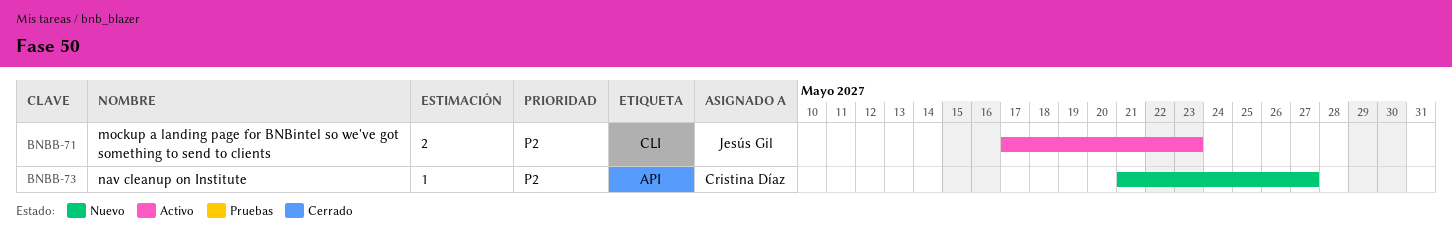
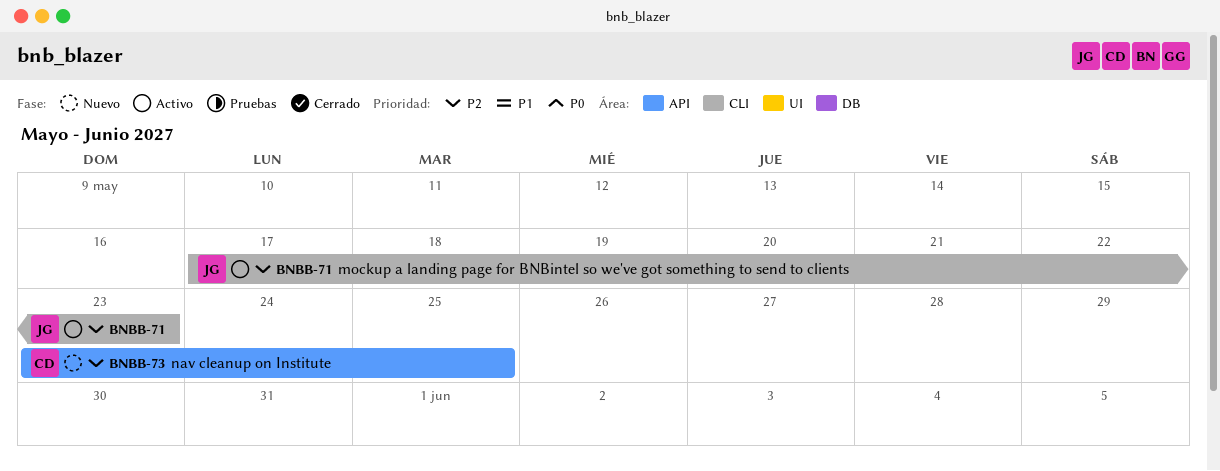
BNBB-73, start: May 21 -> May 23
BNBB-73, due: May 27 -> May 25

